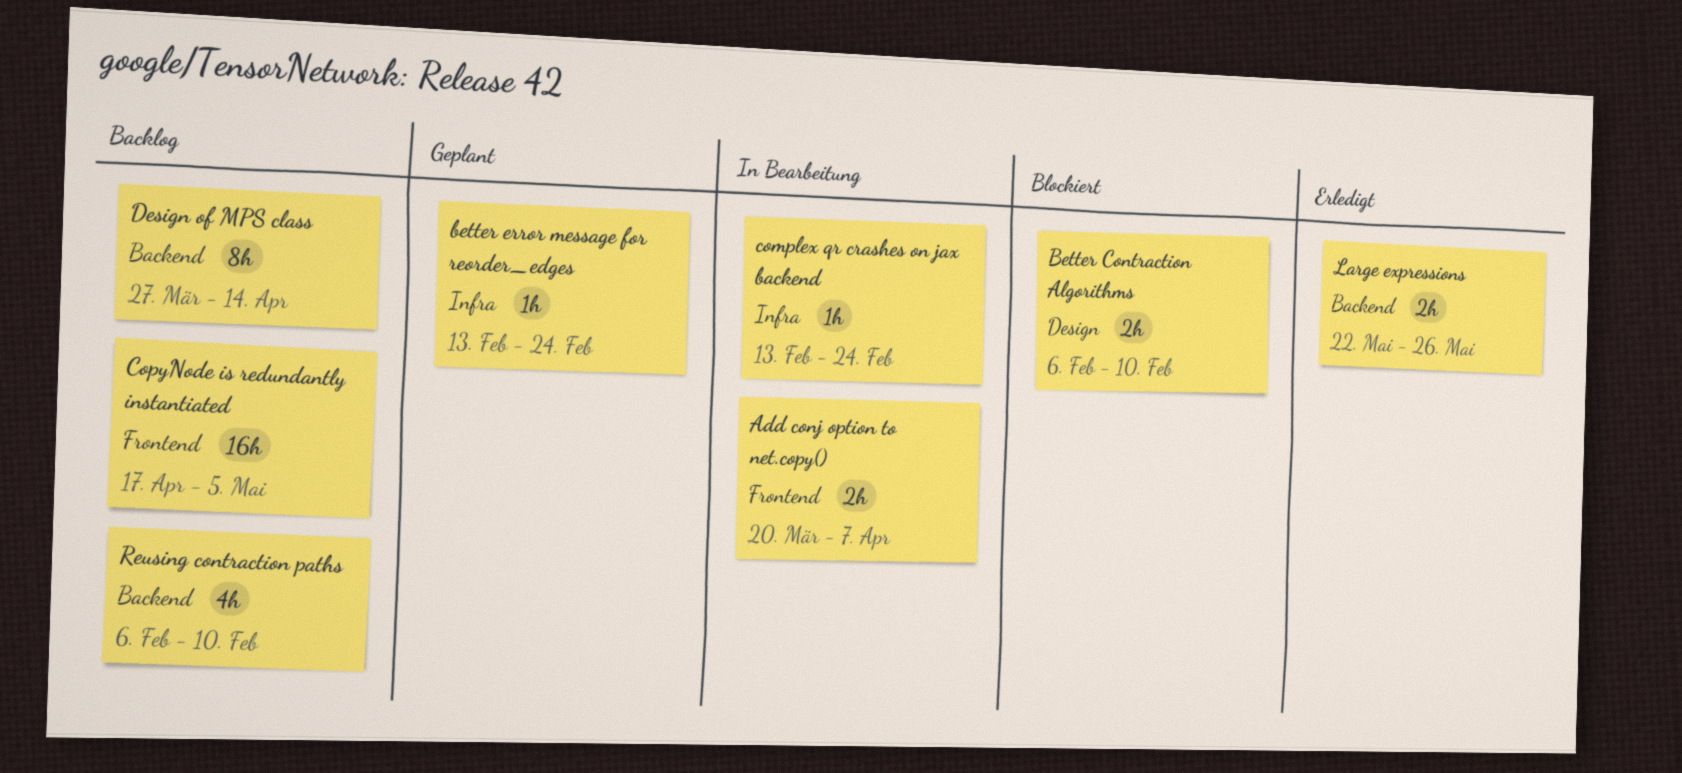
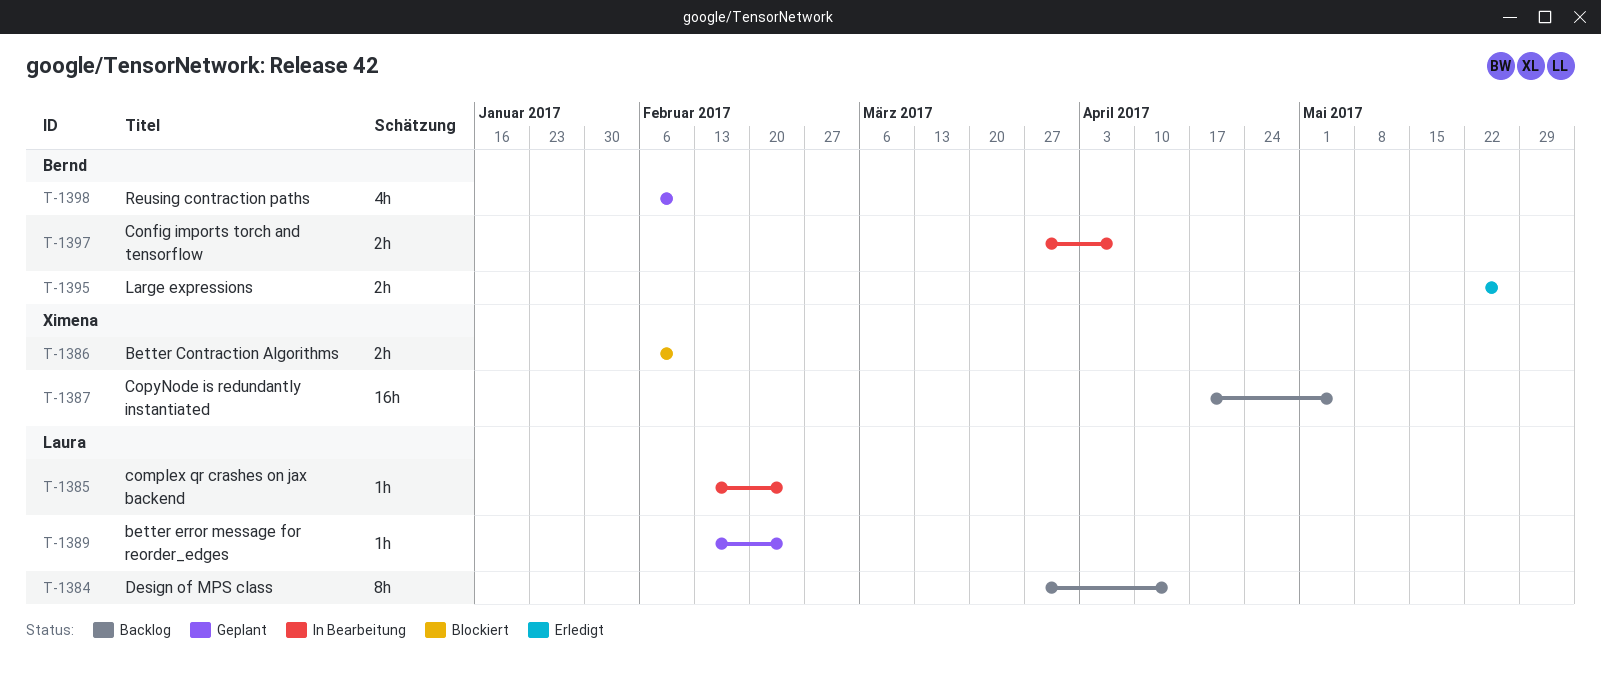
Add conj option to net.copy(): present -> none
Config imports torch and tensorflow: none -> present
Reusing contraction paths, status: Backlog -> Geplant

